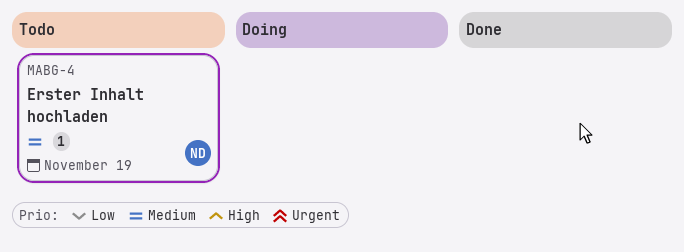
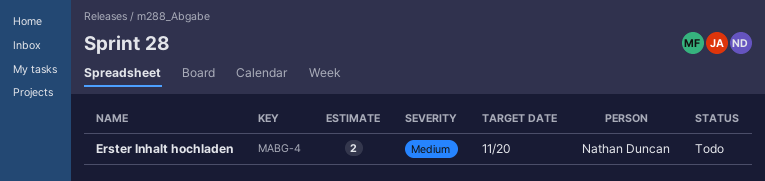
MABG-4, estimate: 1 -> 2
MABG-4, due: Nov 19 -> Nov 20

